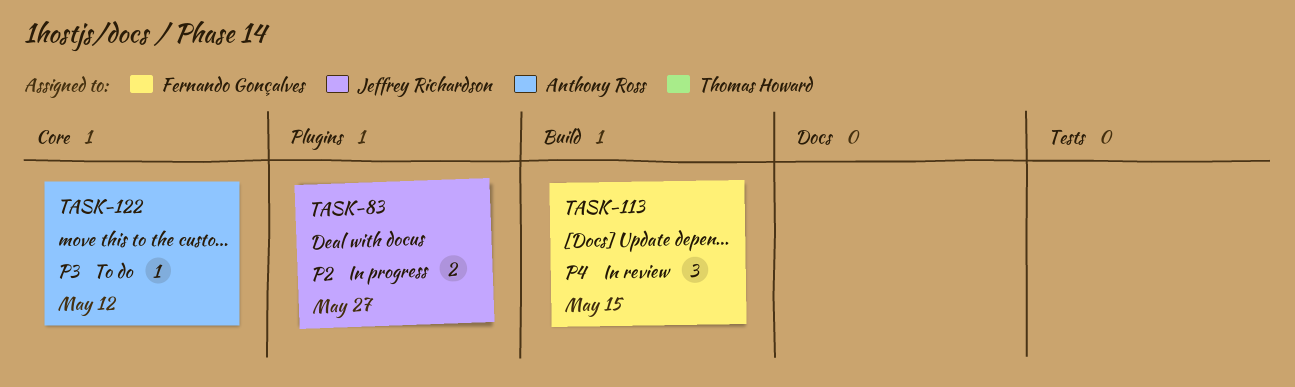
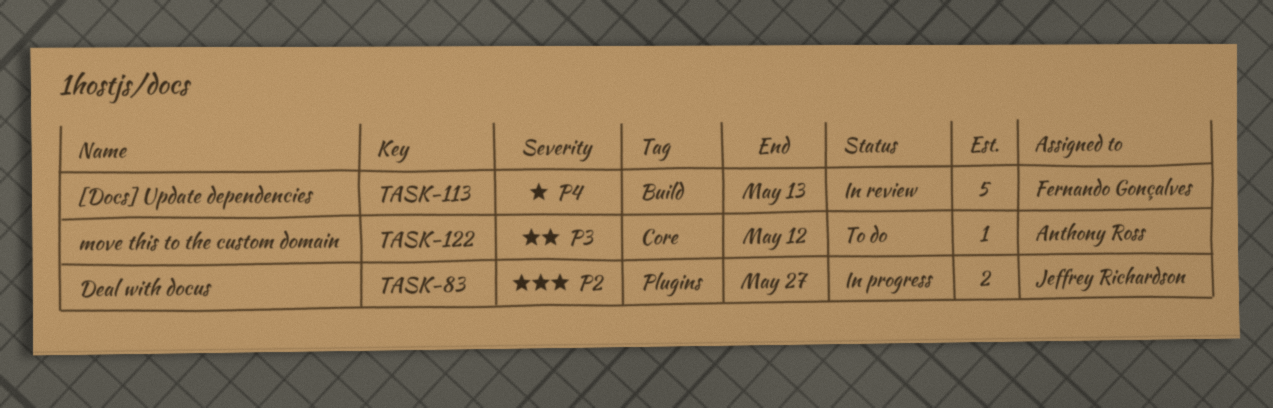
TASK-113, estimate: 3 -> 5
TASK-113, due: May 15 -> May 13

